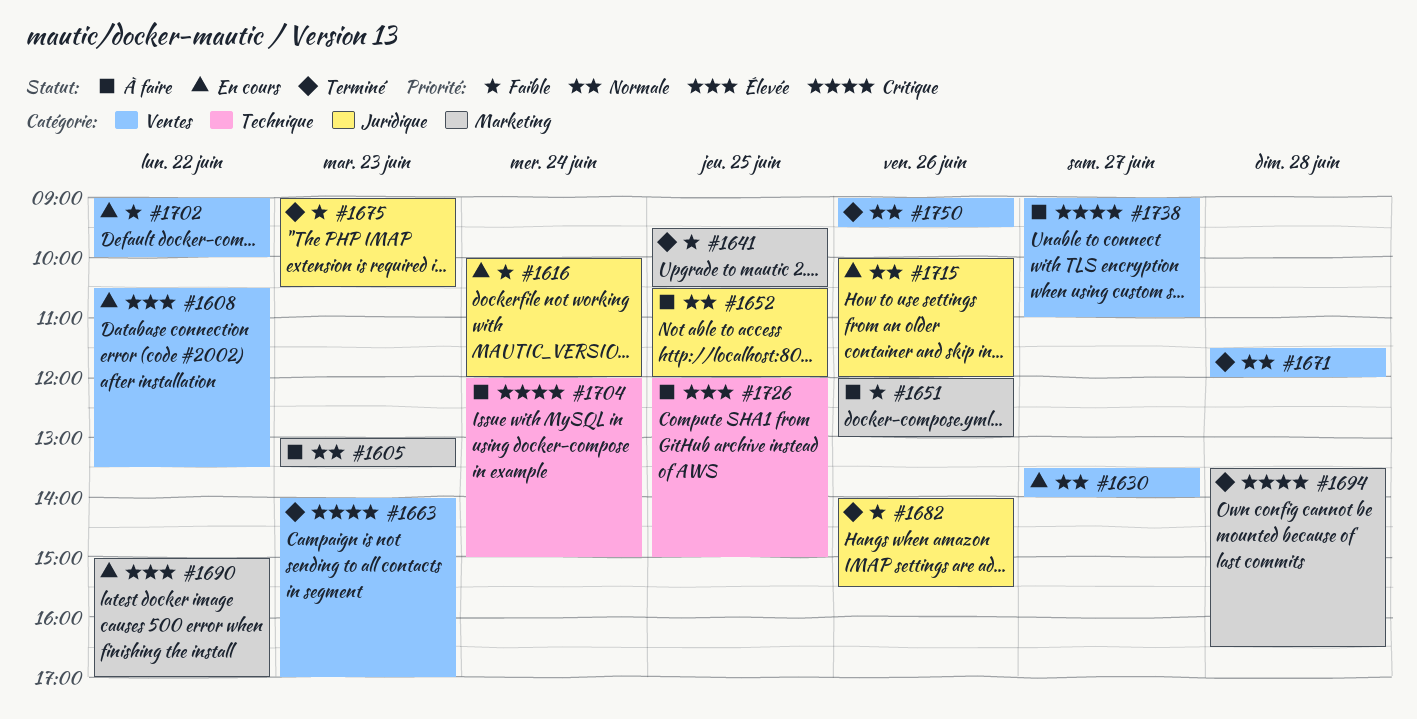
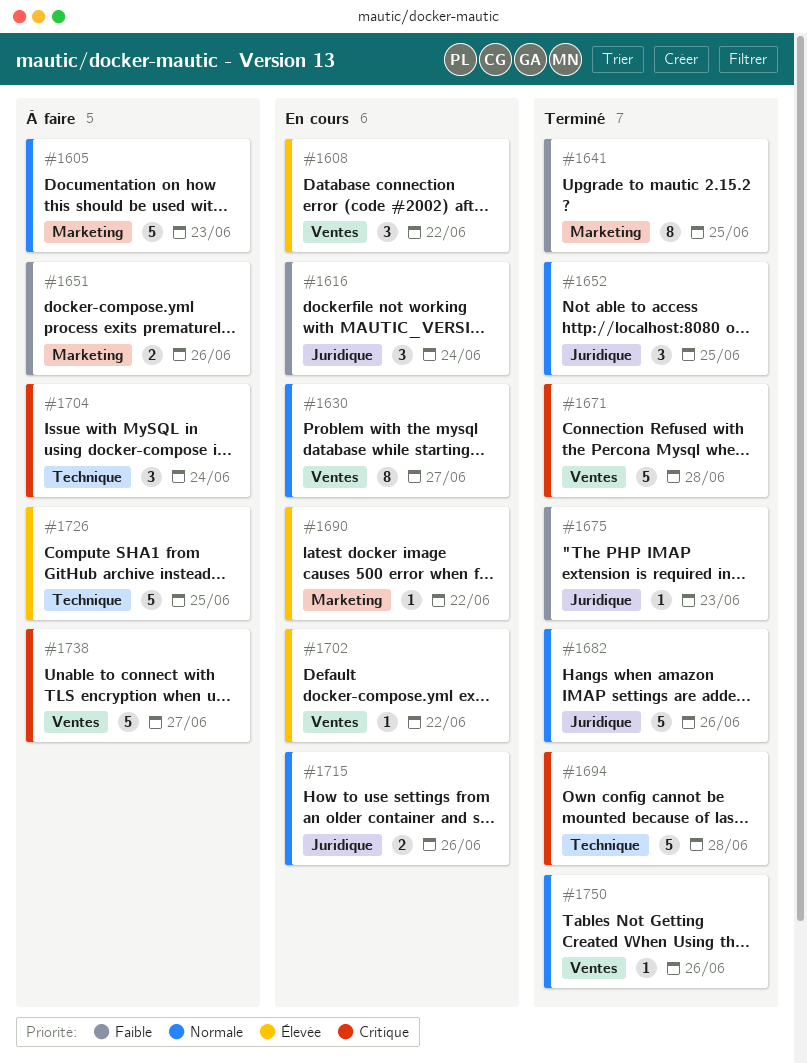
#1652, status: À faire -> Terminé
#1663: present -> none
#1671, priority: Normale -> Critique
#1682, priority: Faible -> Normale
#1694, label: Marketing -> Technique
#1702, priority: Faible -> Élevée

